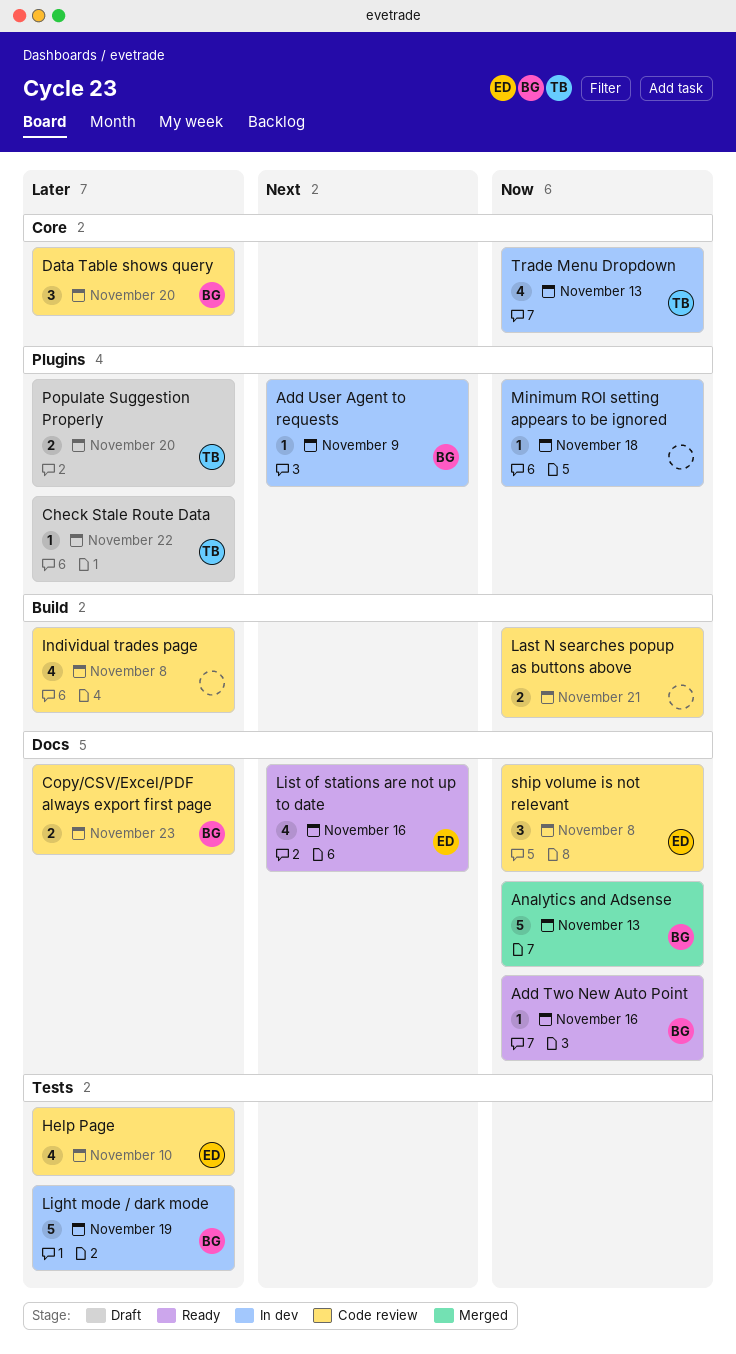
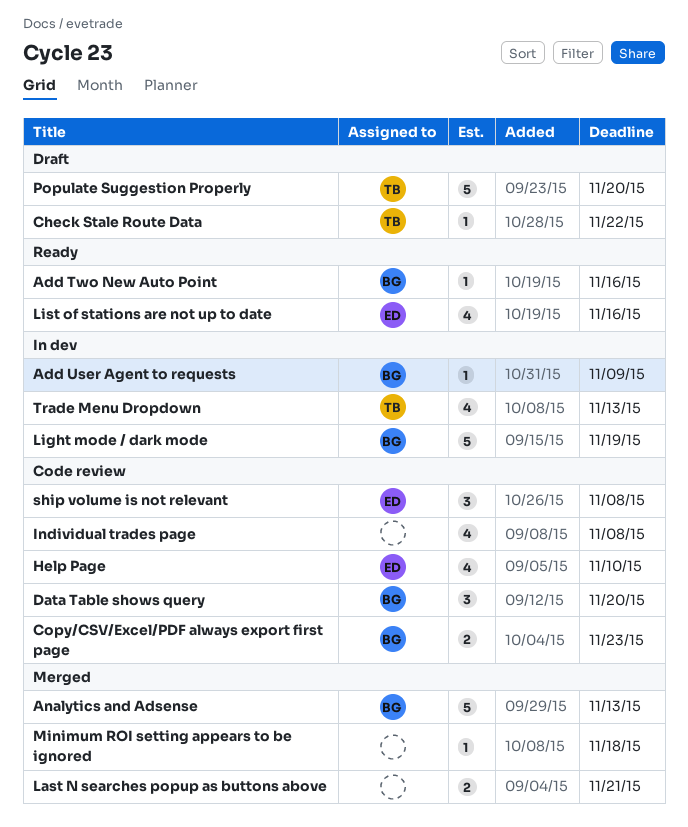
Last N searches popup as buttons above, status: Code review -> Merged
Minimum ROI setting appears to be ignored, status: In dev -> Merged
Populate Suggestion Properly, estimate: 2 -> 5

